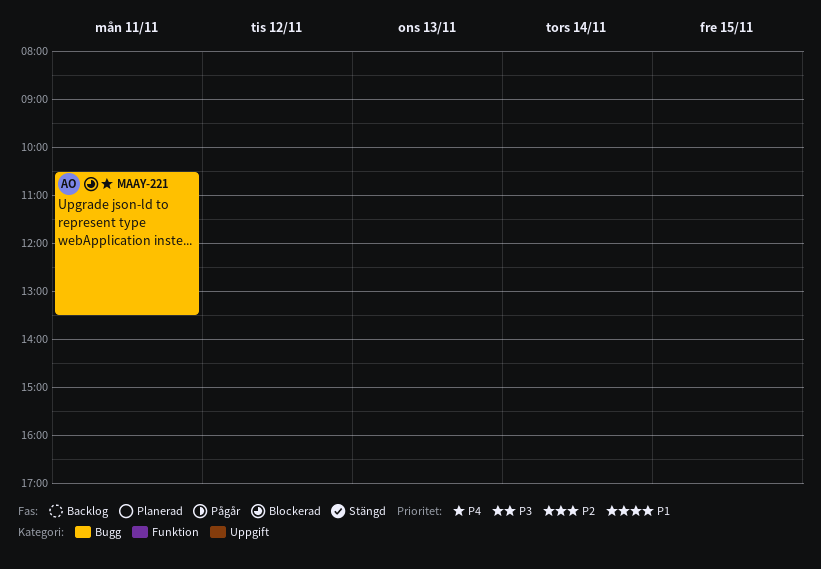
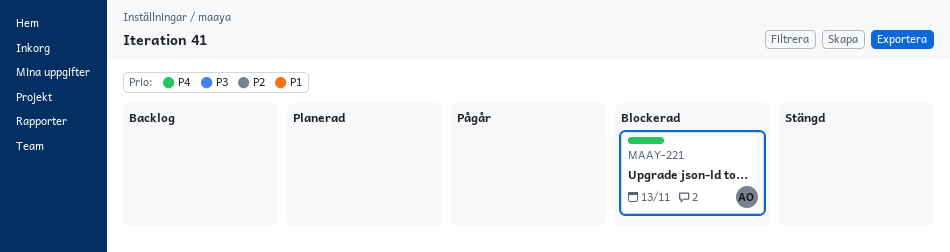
MAAY-221, day: Nov 11 -> Nov 13

